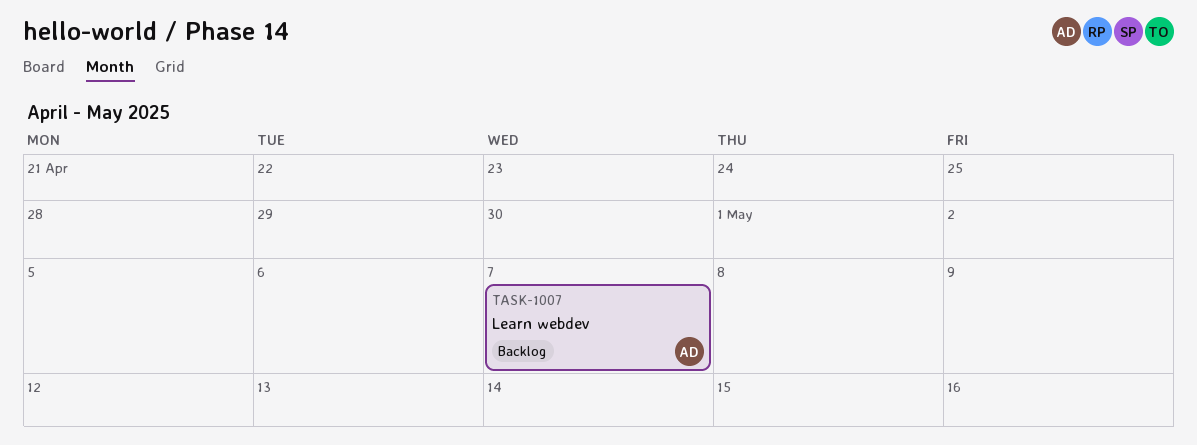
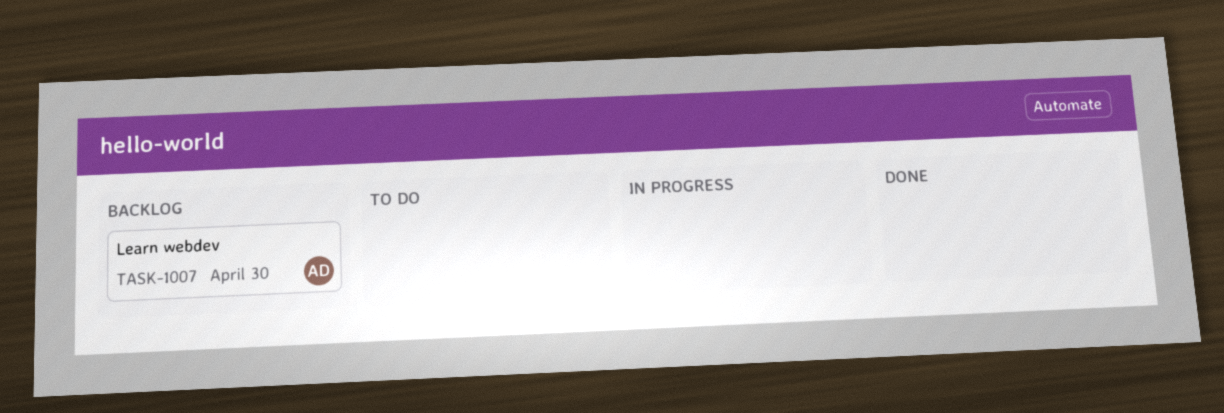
TASK-1007, due: May 7 -> Apr 30

